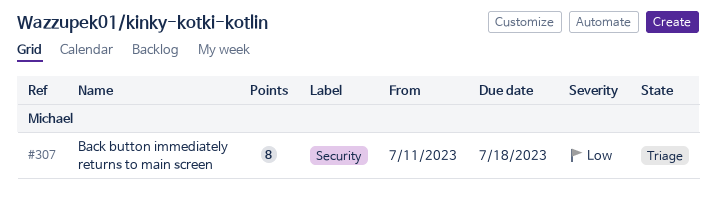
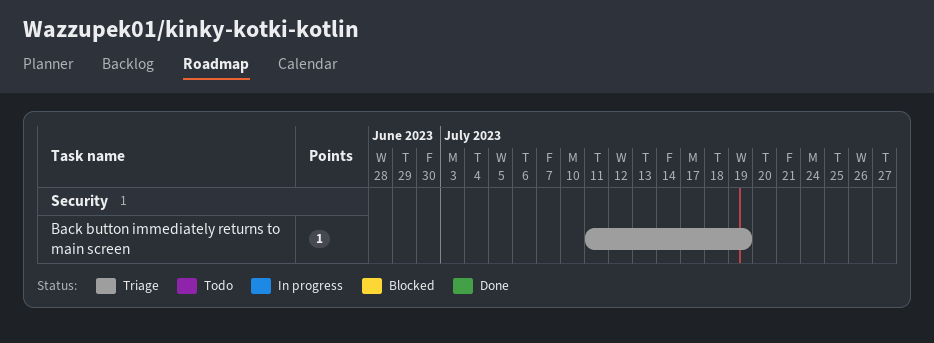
Back button immediately returns to main screen, estimate: 8 -> 1
Back button immediately returns to main screen, due: Jul 18 -> Jul 19

